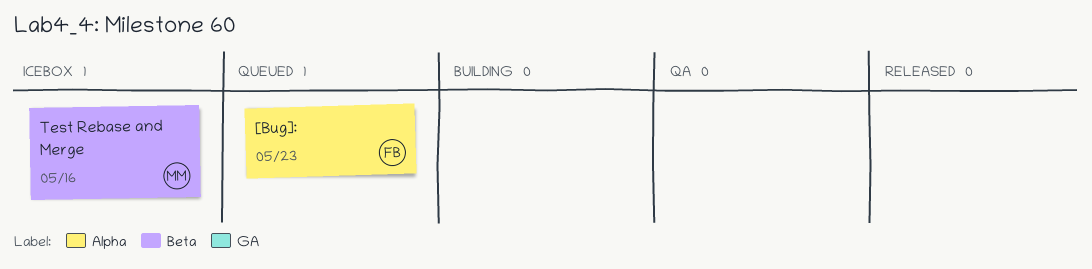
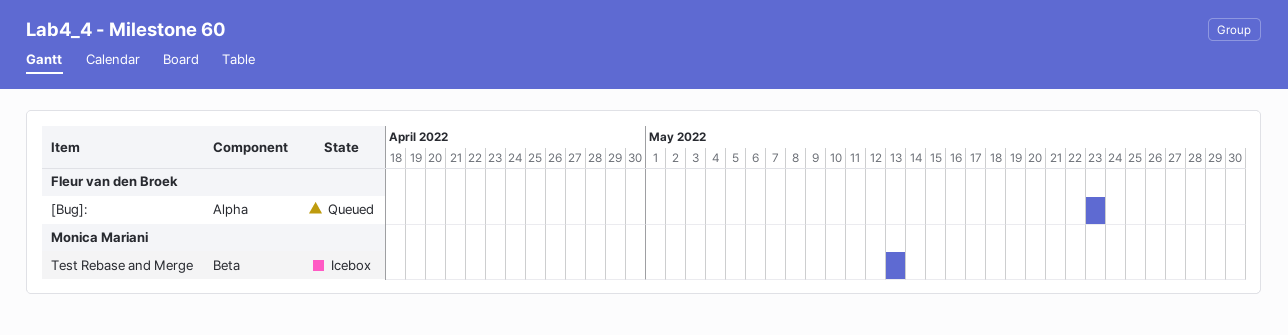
Test Rebase and Merge, due: May 16 -> May 13

